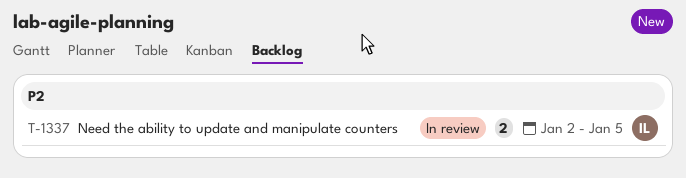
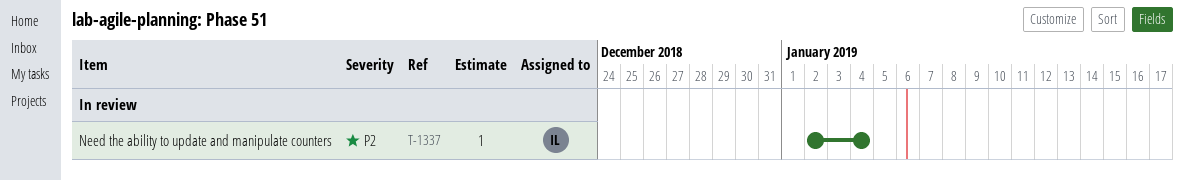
T-1337, estimate: 2 -> 1
T-1337, due: Jan 5 -> Jan 4

